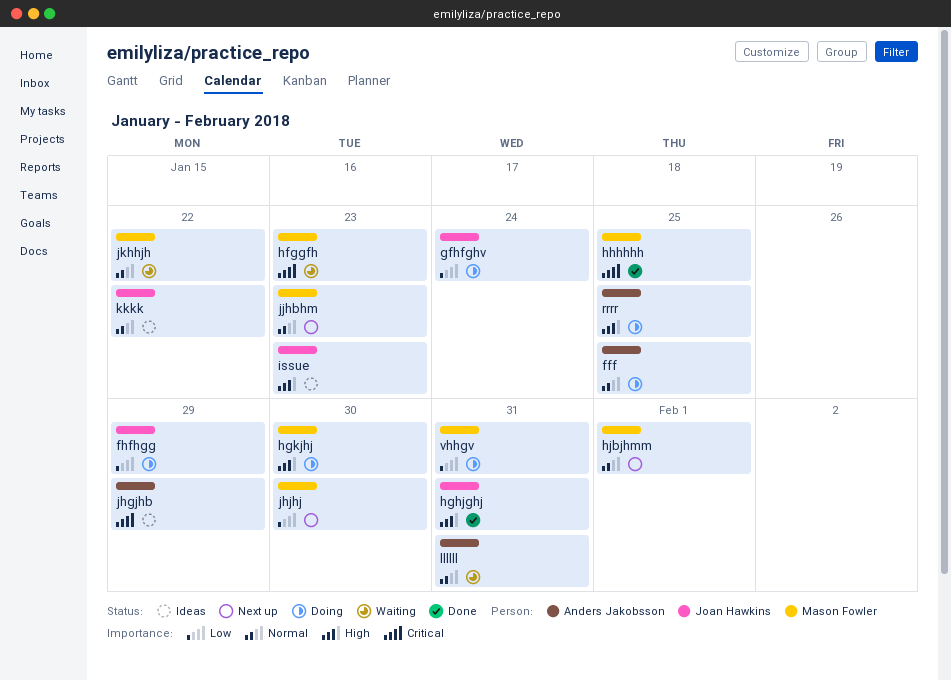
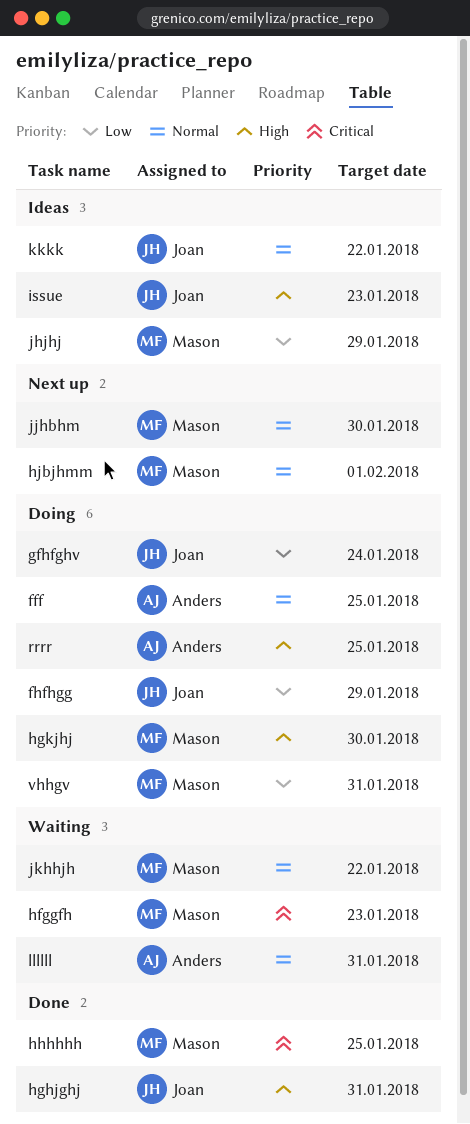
jhgjhb: present -> none
jhjhj, status: Next up -> Ideas
jhjhj, due: Jan 30 -> Jan 29
jjhbhm, due: Jan 23 -> Jan 30

